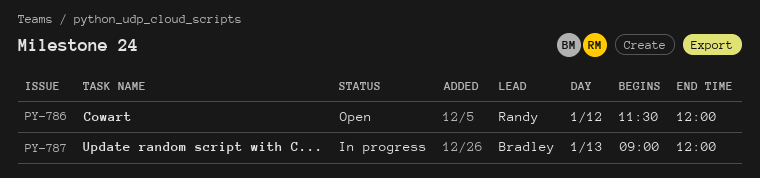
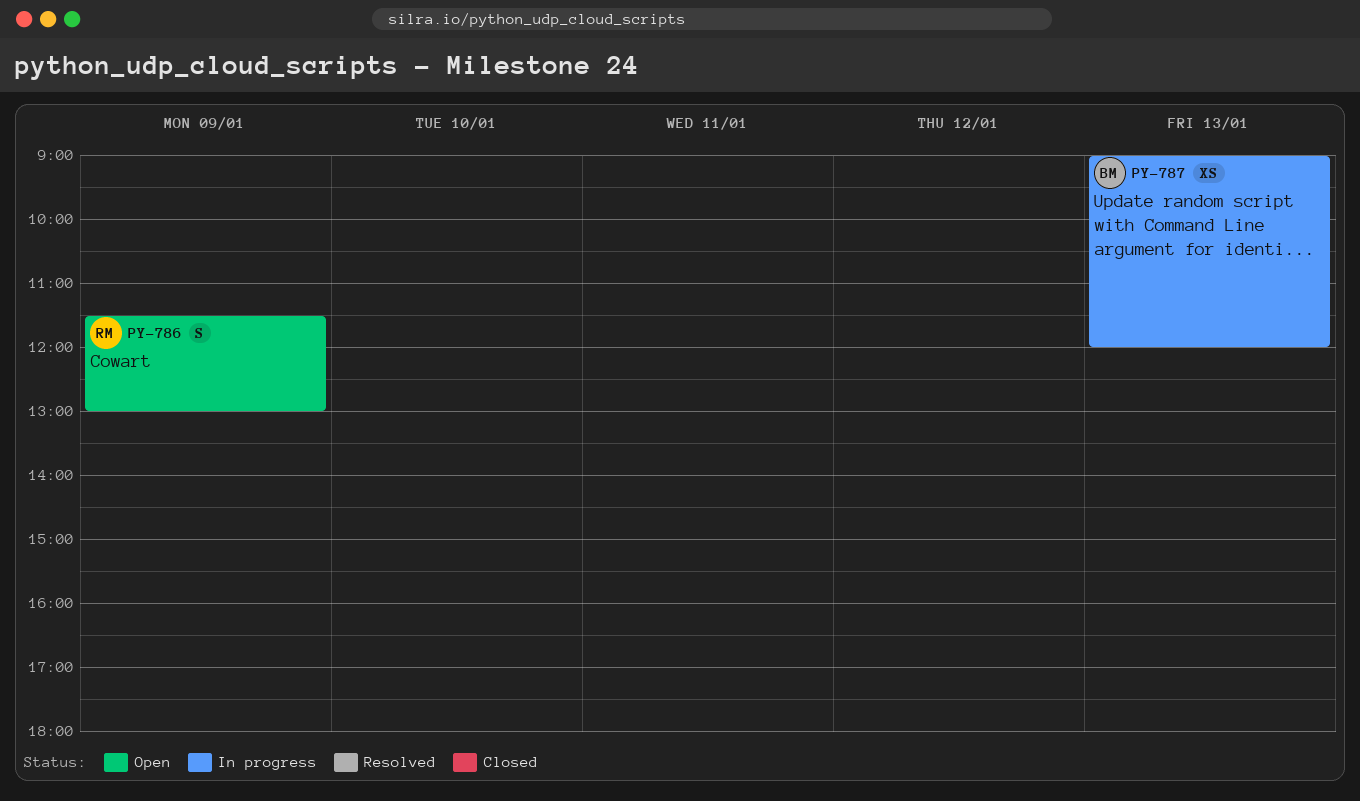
PY-786, day: Jan 12 -> Jan 9
PY-786, ends: 12:00 -> 13:00

